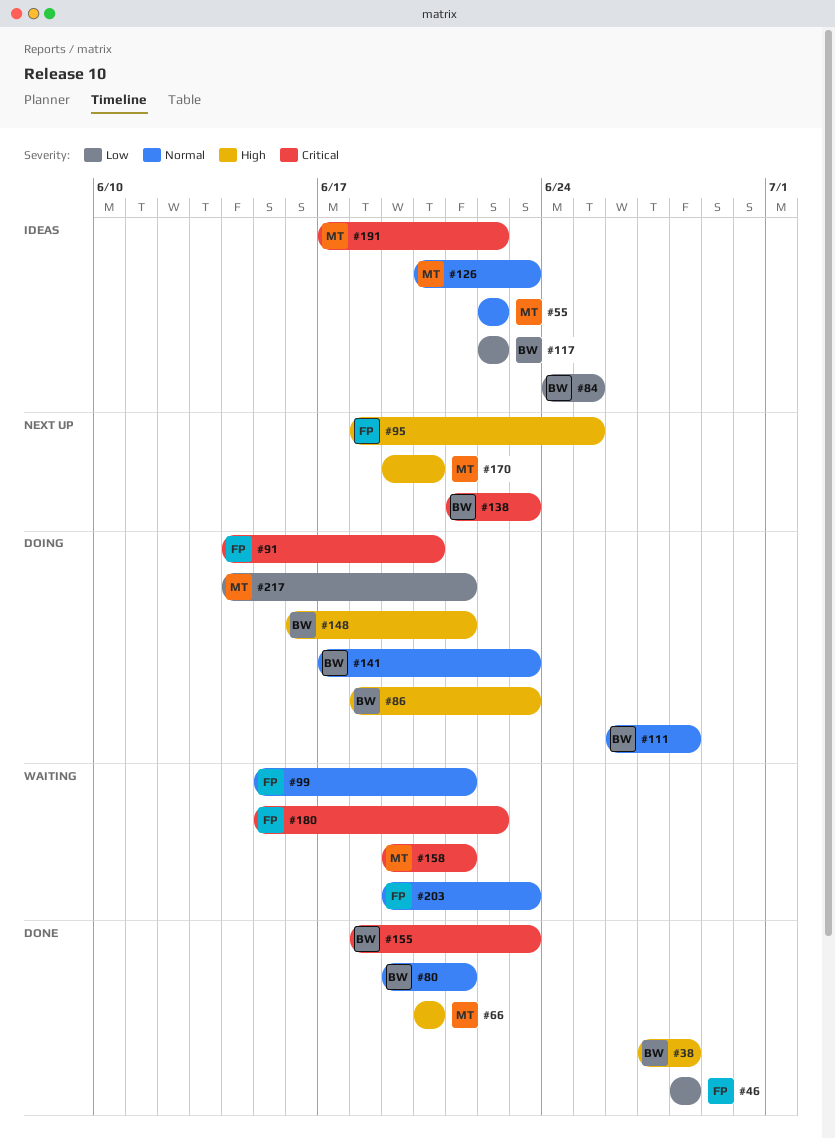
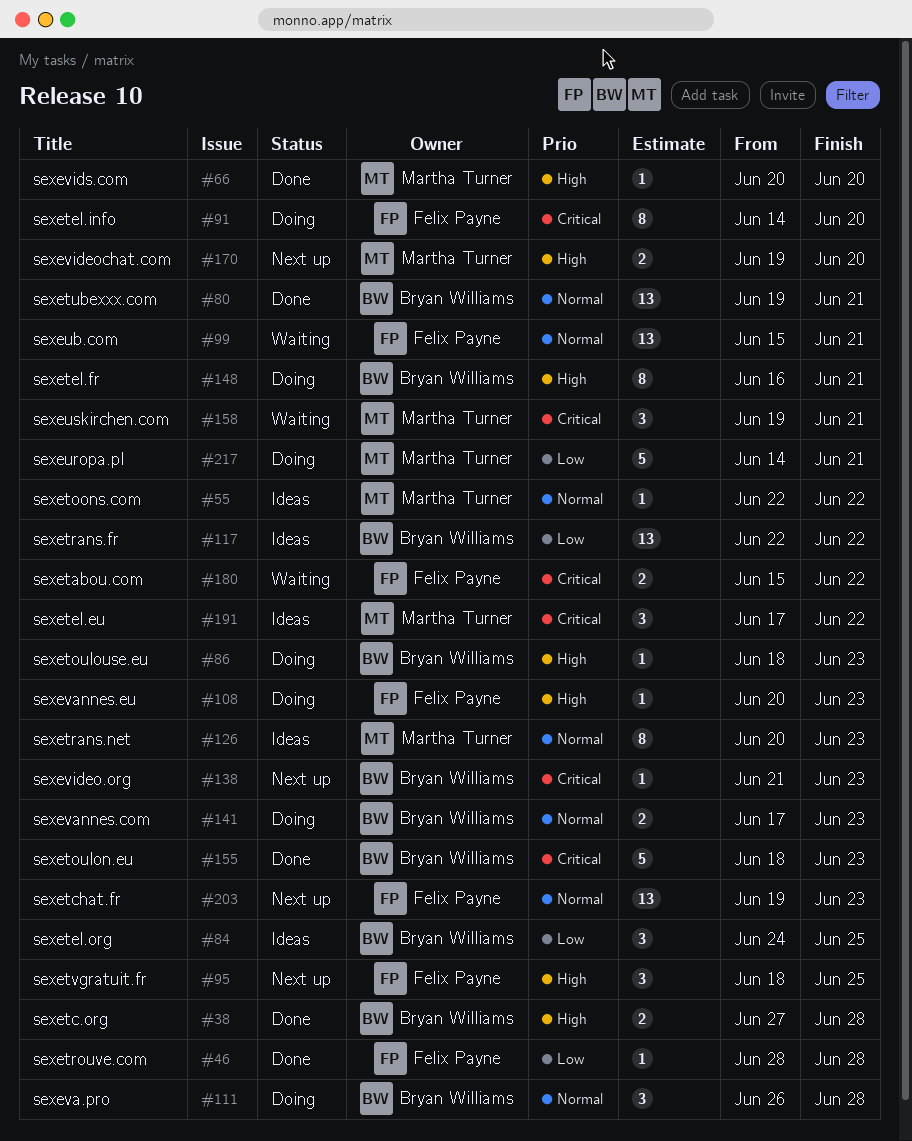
#108: none -> present
#203, status: Waiting -> Next up

